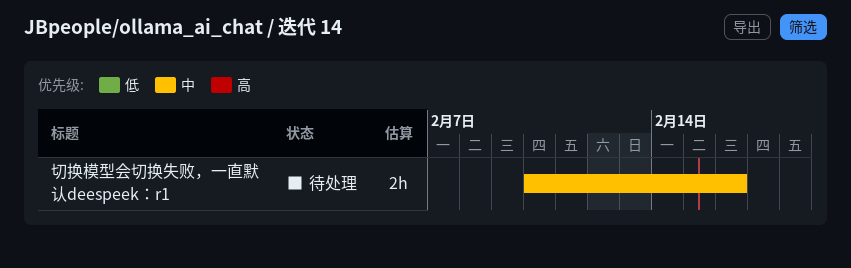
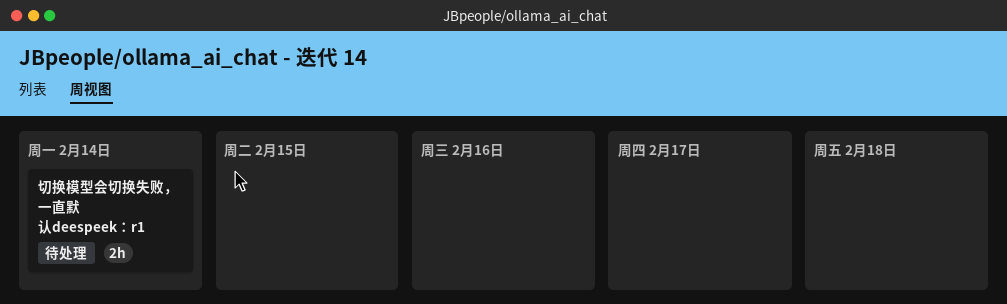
切换模型会切换失败，一直默认deespeek：r1, due: Feb 16 -> Feb 14

